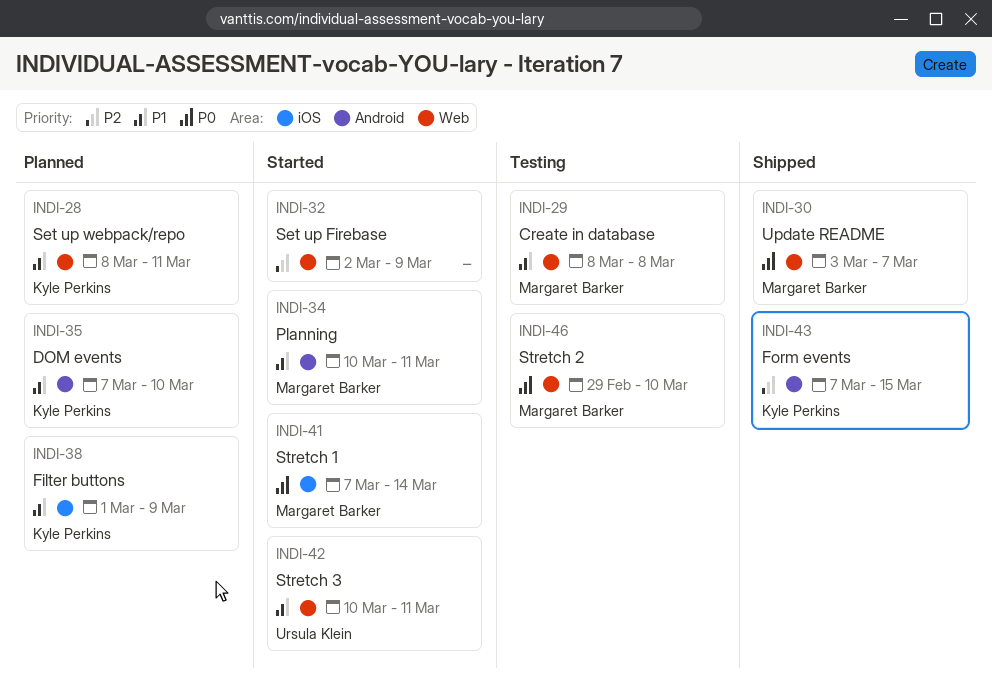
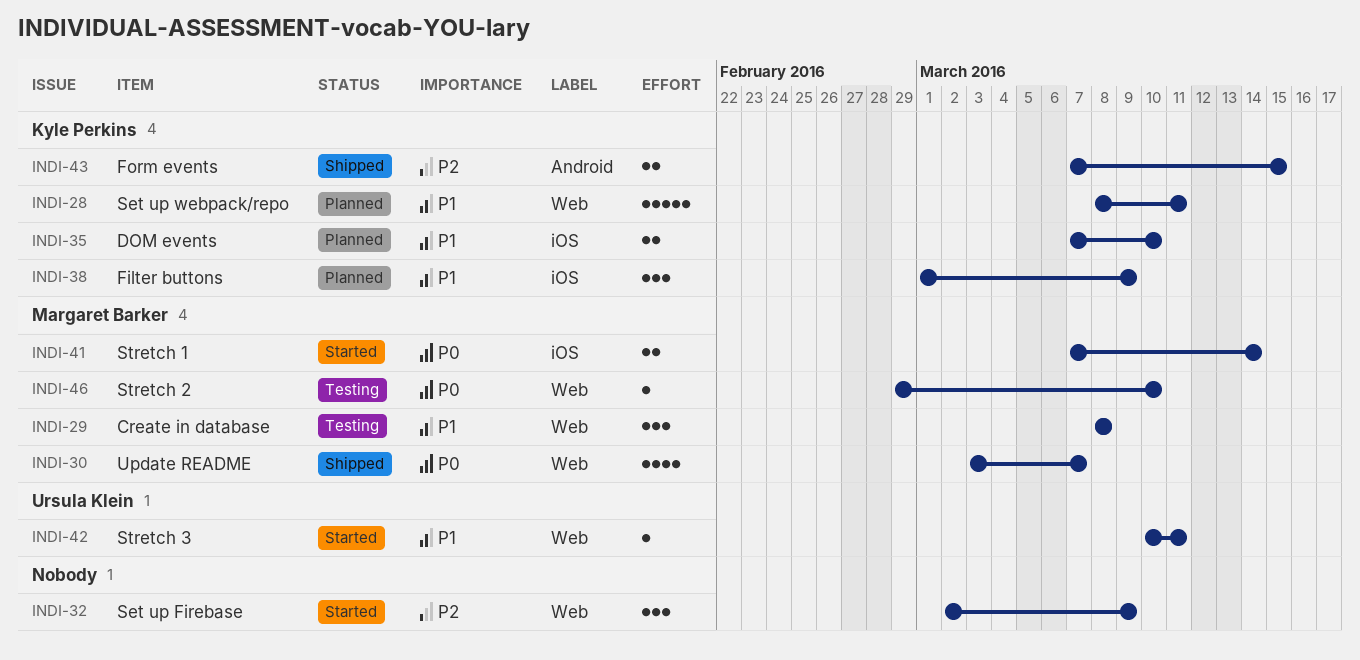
INDI-34: present -> none
INDI-35, label: Android -> iOS

